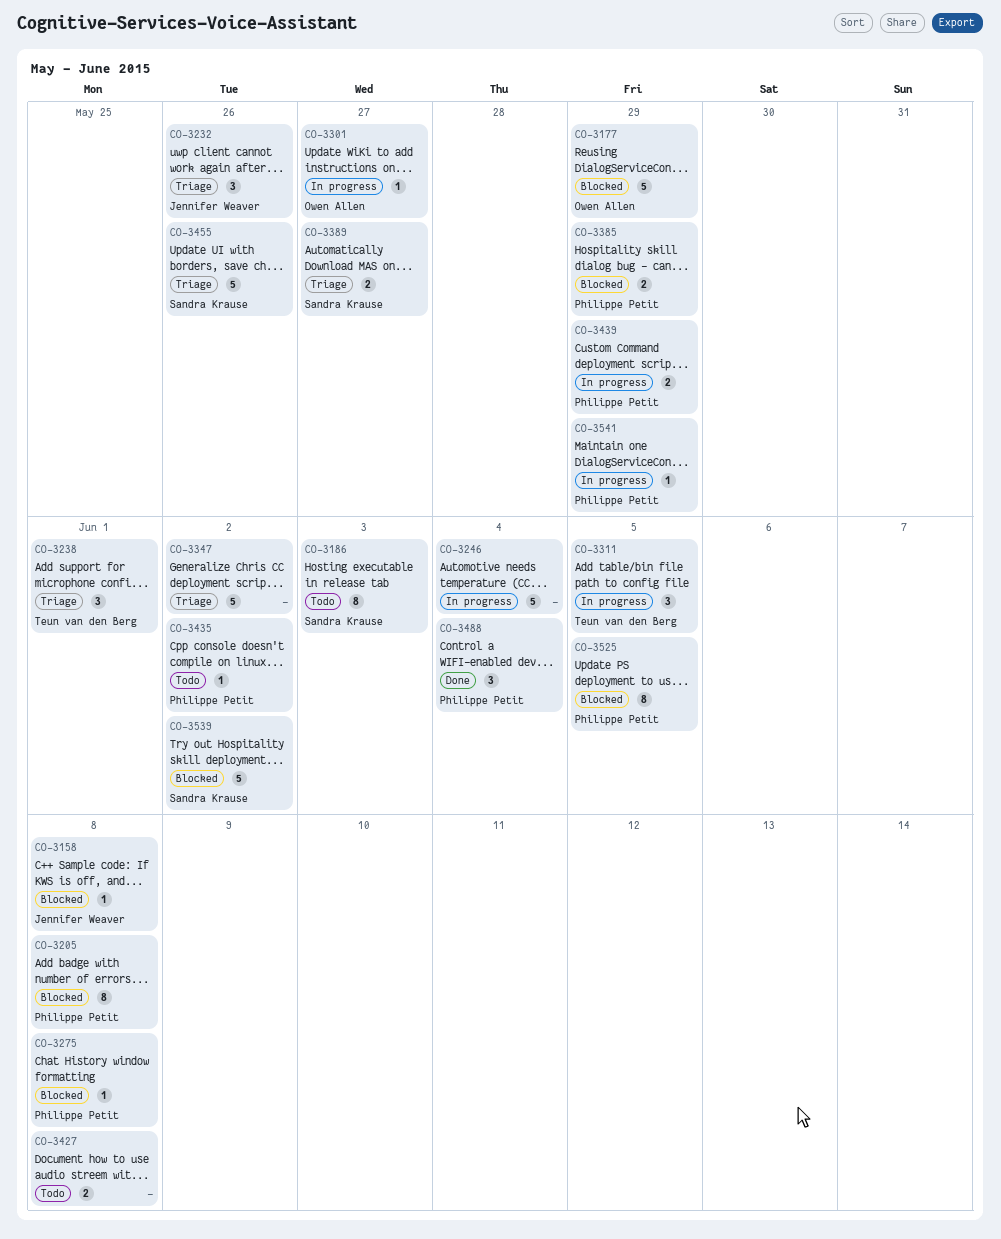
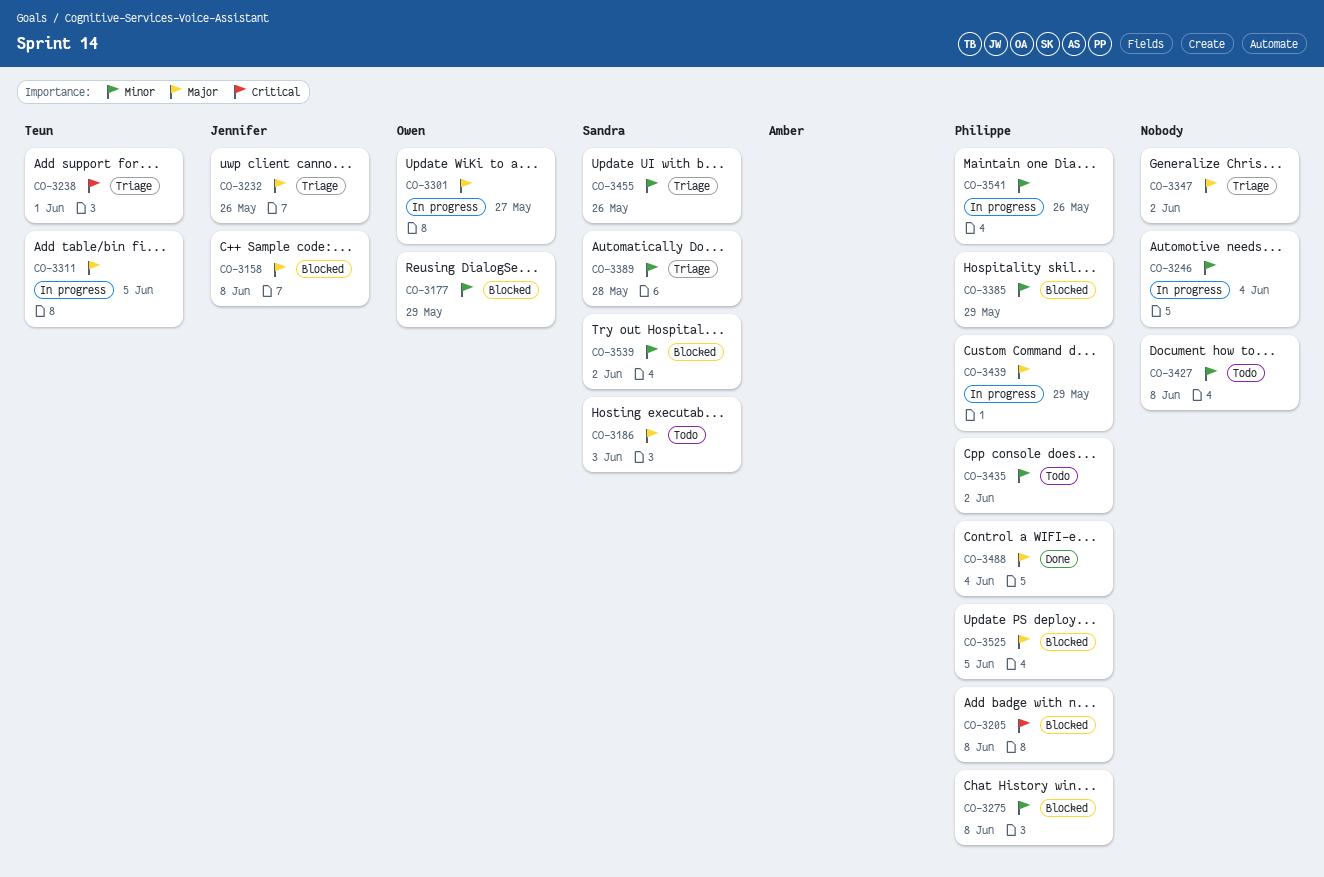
CO-3389, due: May 27 -> May 28
CO-3541, due: May 29 -> May 26

